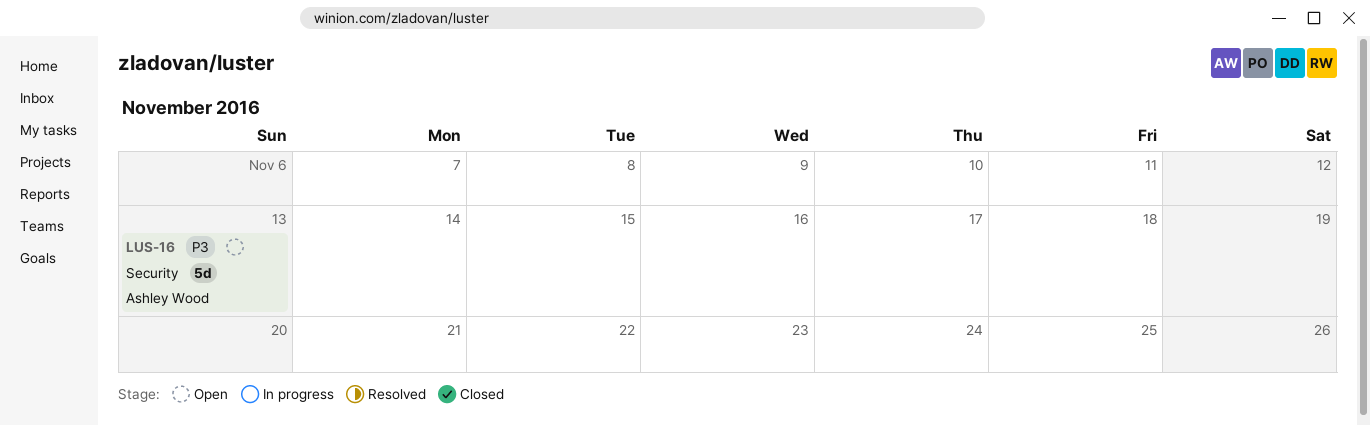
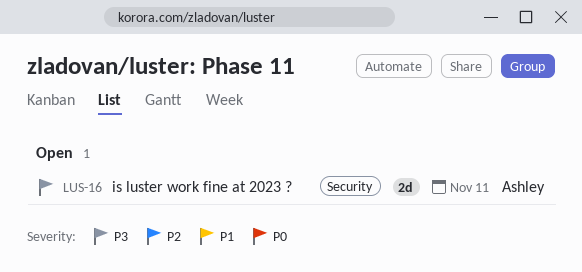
LUS-16, estimate: 5d -> 2d
LUS-16, due: Nov 13 -> Nov 11

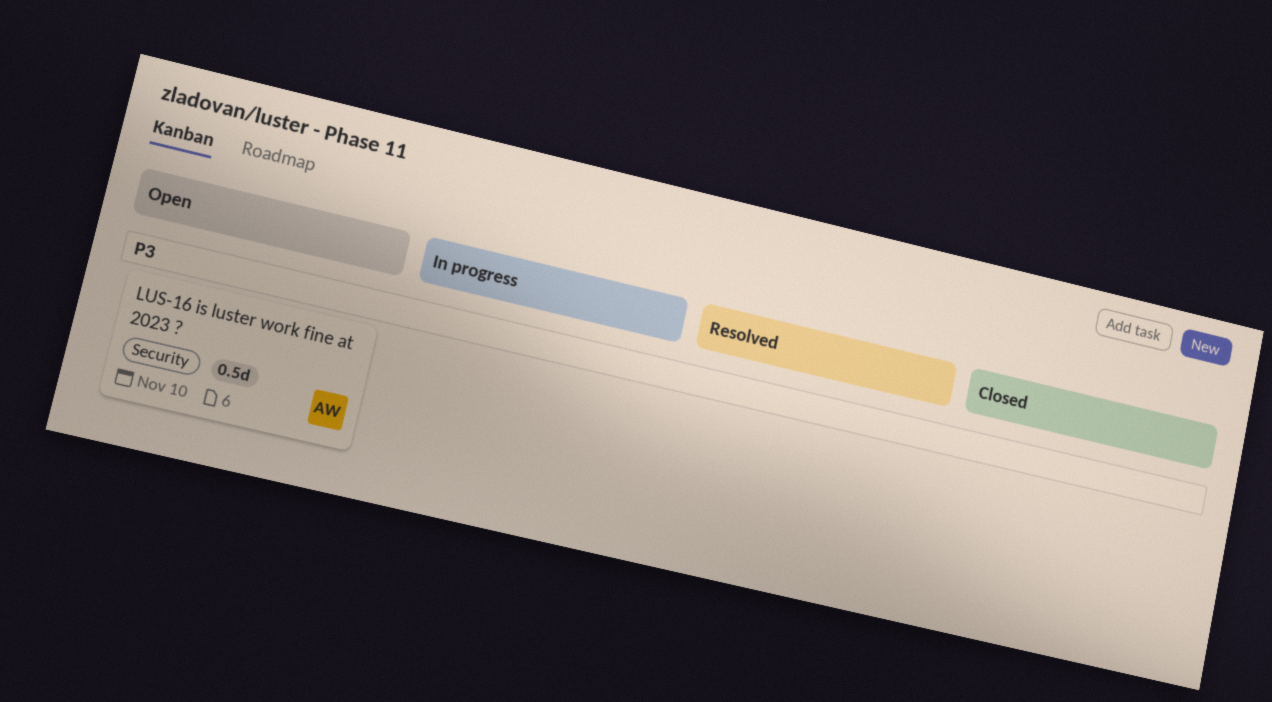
LUS-16, estimate: 2d -> 0.5d
LUS-16, due: Nov 11 -> Nov 10

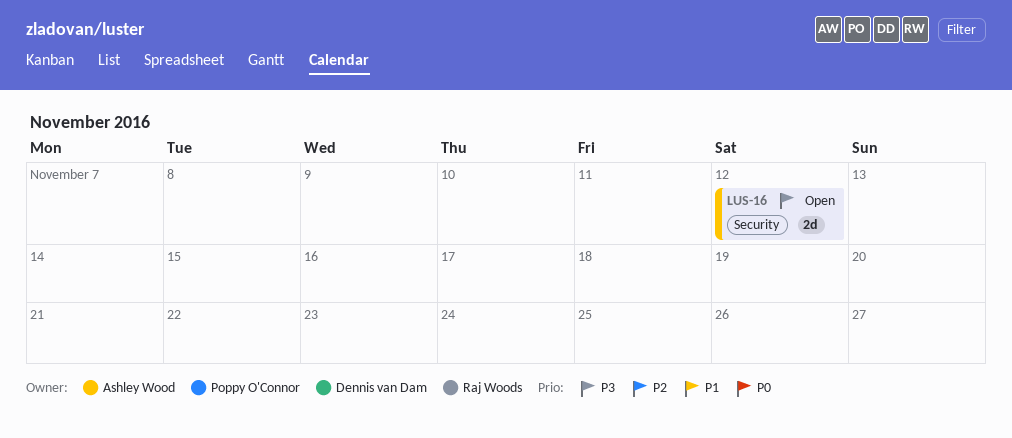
LUS-16, estimate: 0.5d -> 2d
LUS-16, due: Nov 10 -> Nov 12

